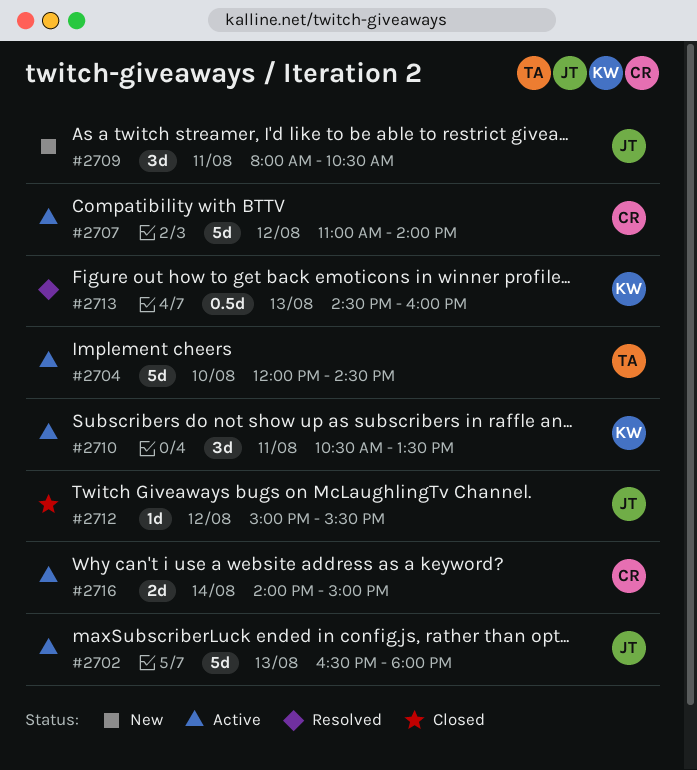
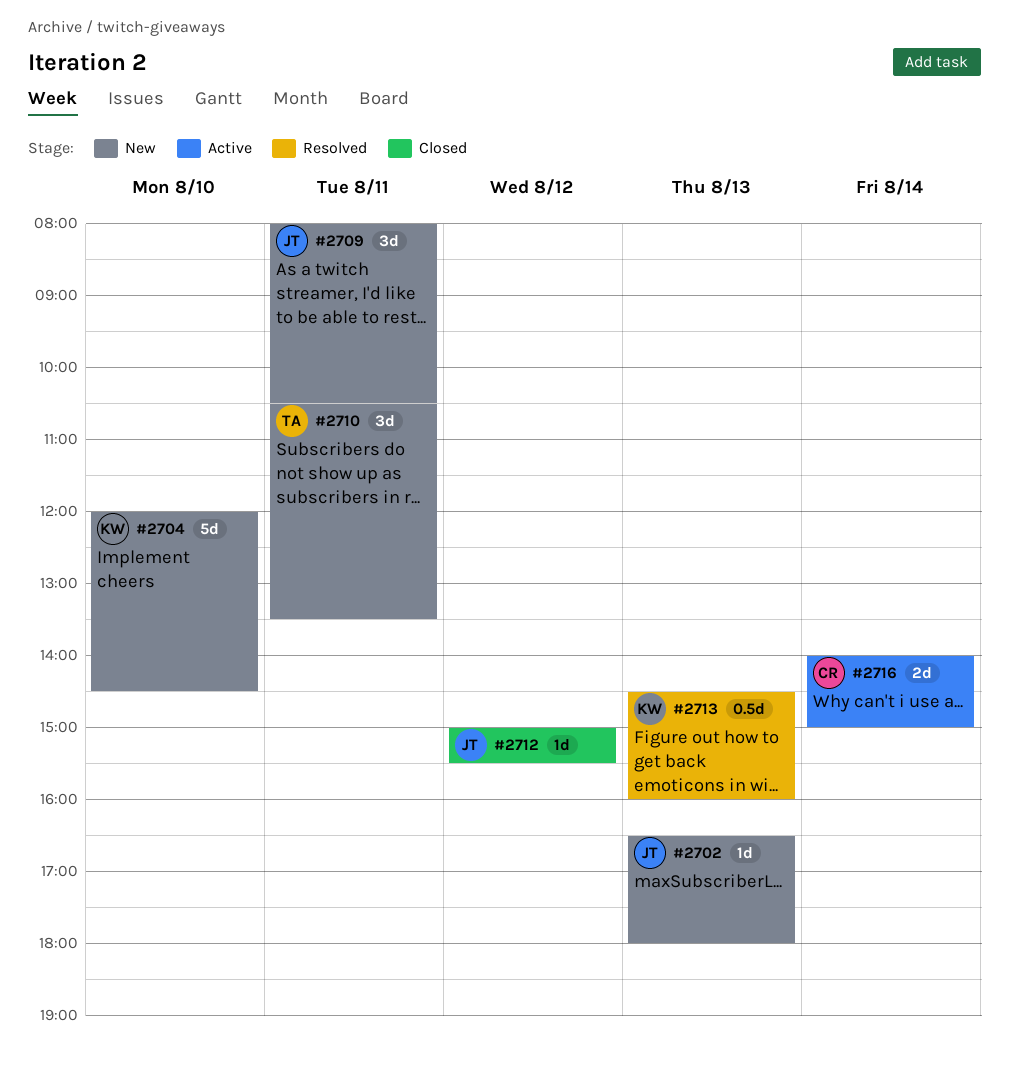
#2702, status: Active -> New
#2702, estimate: 5d -> 1d
#2704, status: Active -> New
#2704, owner: TA -> KW
#2707: present -> none
#2710, status: Active -> New
#2710, owner: KW -> TA

